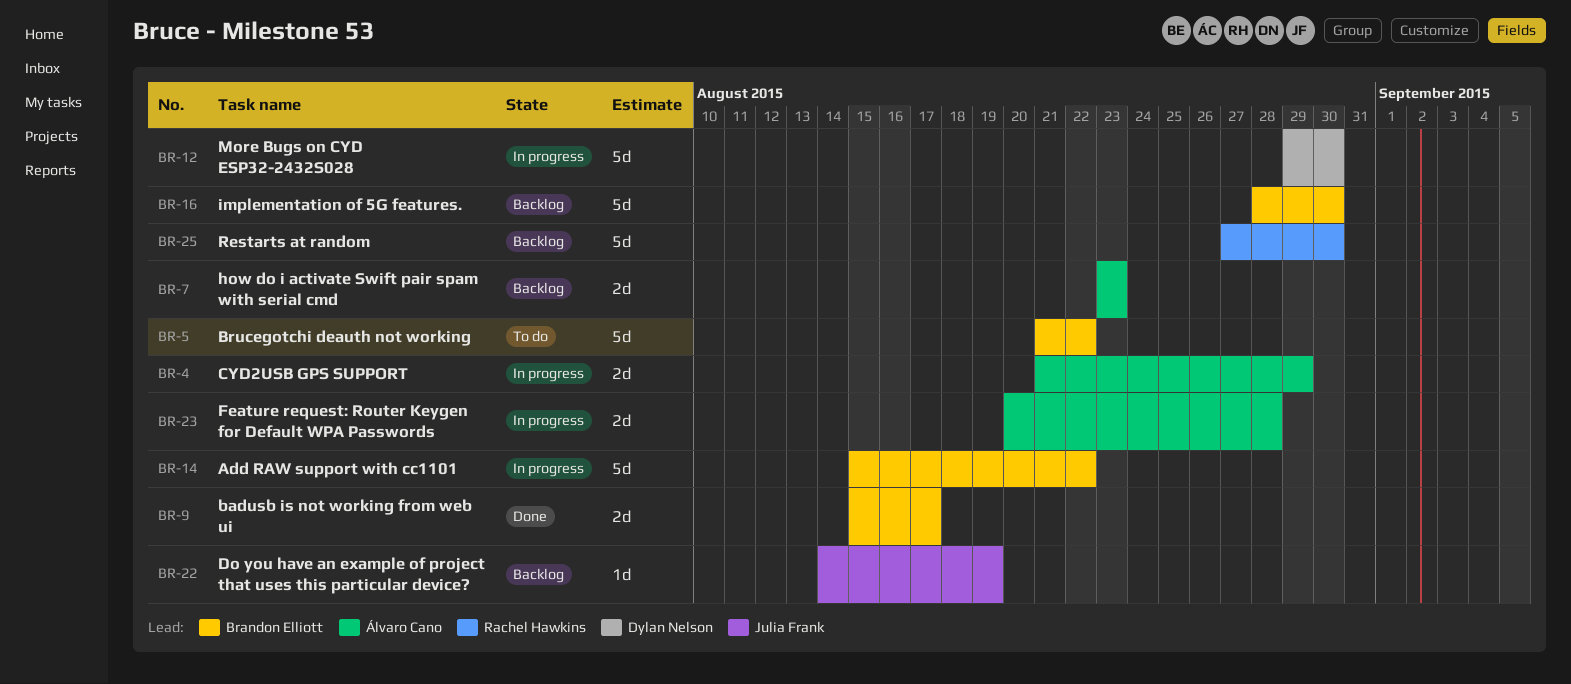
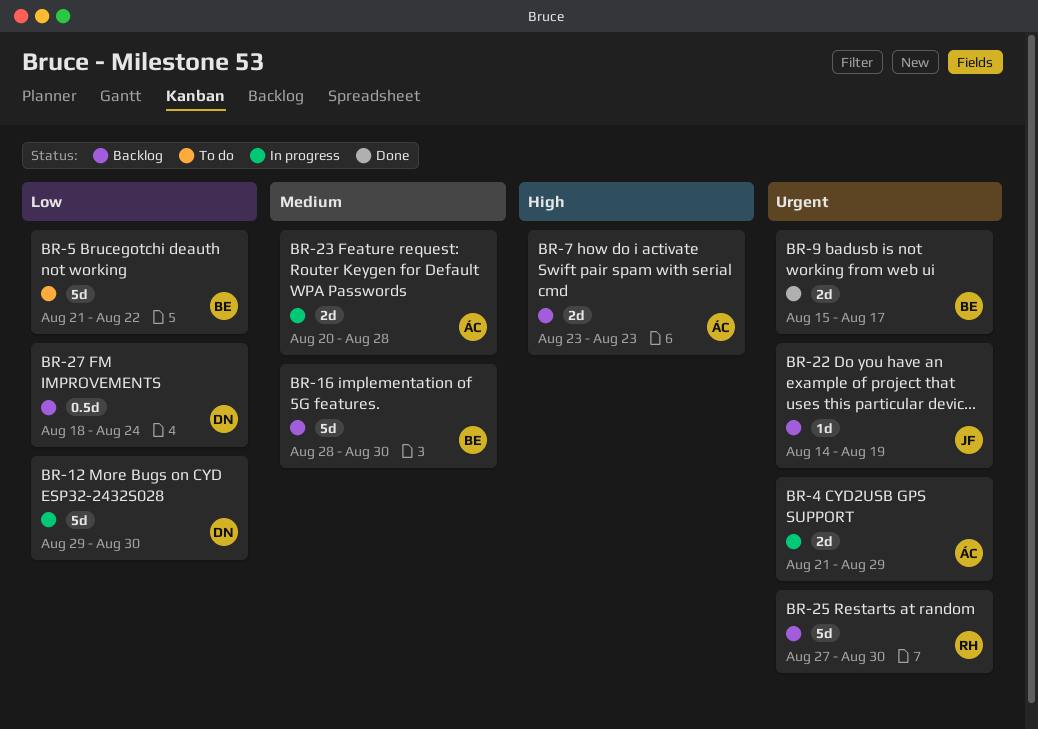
BR-14: present -> none
BR-27: none -> present

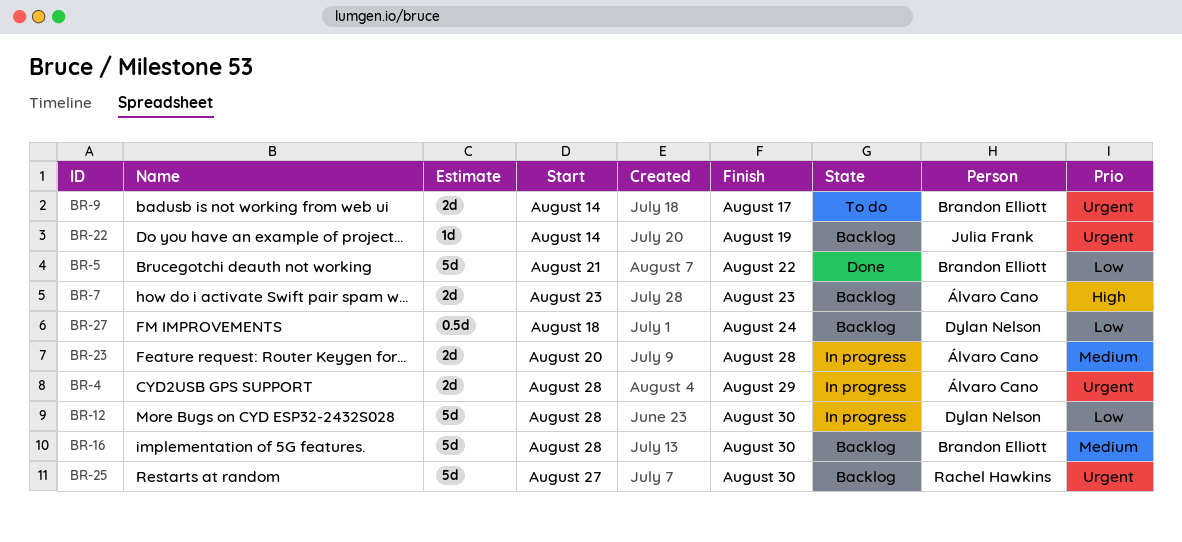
BR-4, start: Aug 21 -> Aug 28
BR-5, status: To do -> Done
BR-9, status: Done -> To do
BR-9, start: Aug 15 -> Aug 14
BR-12, start: Aug 29 -> Aug 28

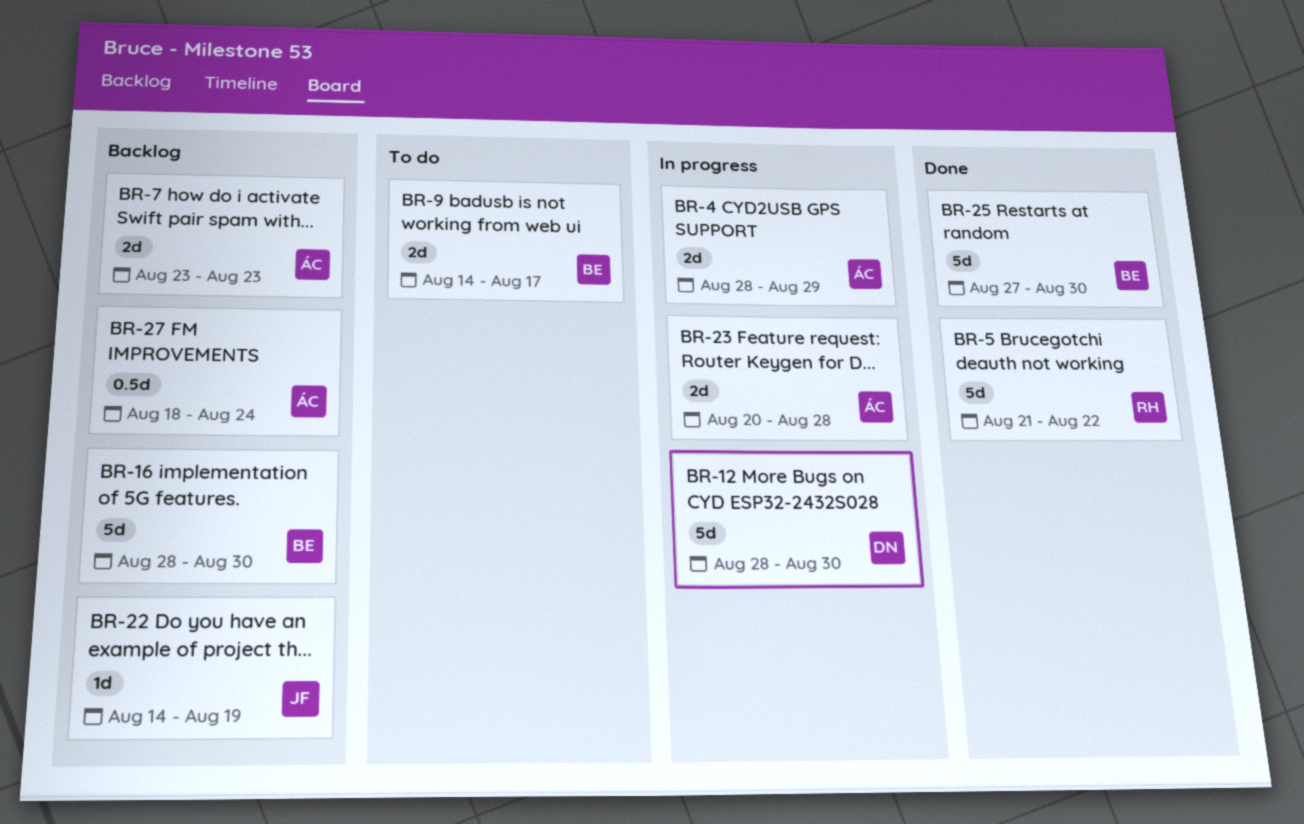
BR-5, owner: Brandon Elliott -> Rachel Hawkins
BR-25, status: Backlog -> Done
BR-25, owner: Rachel Hawkins -> Brandon Elliott
BR-27, owner: Dylan Nelson -> Álvaro Cano

